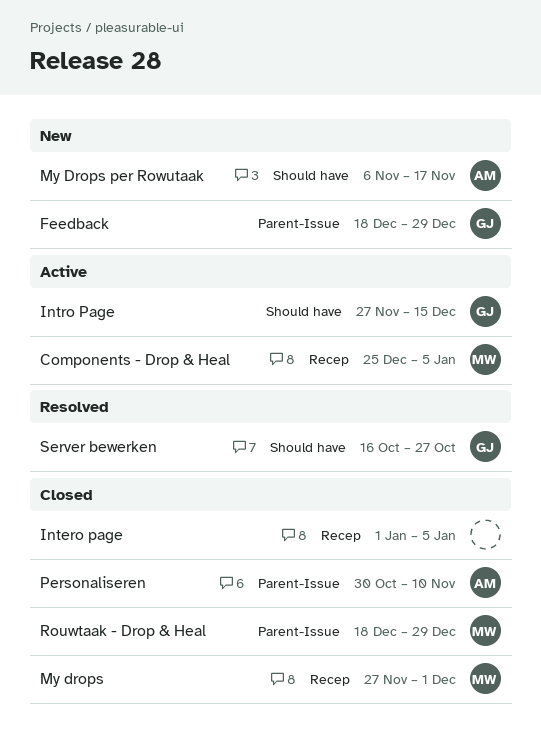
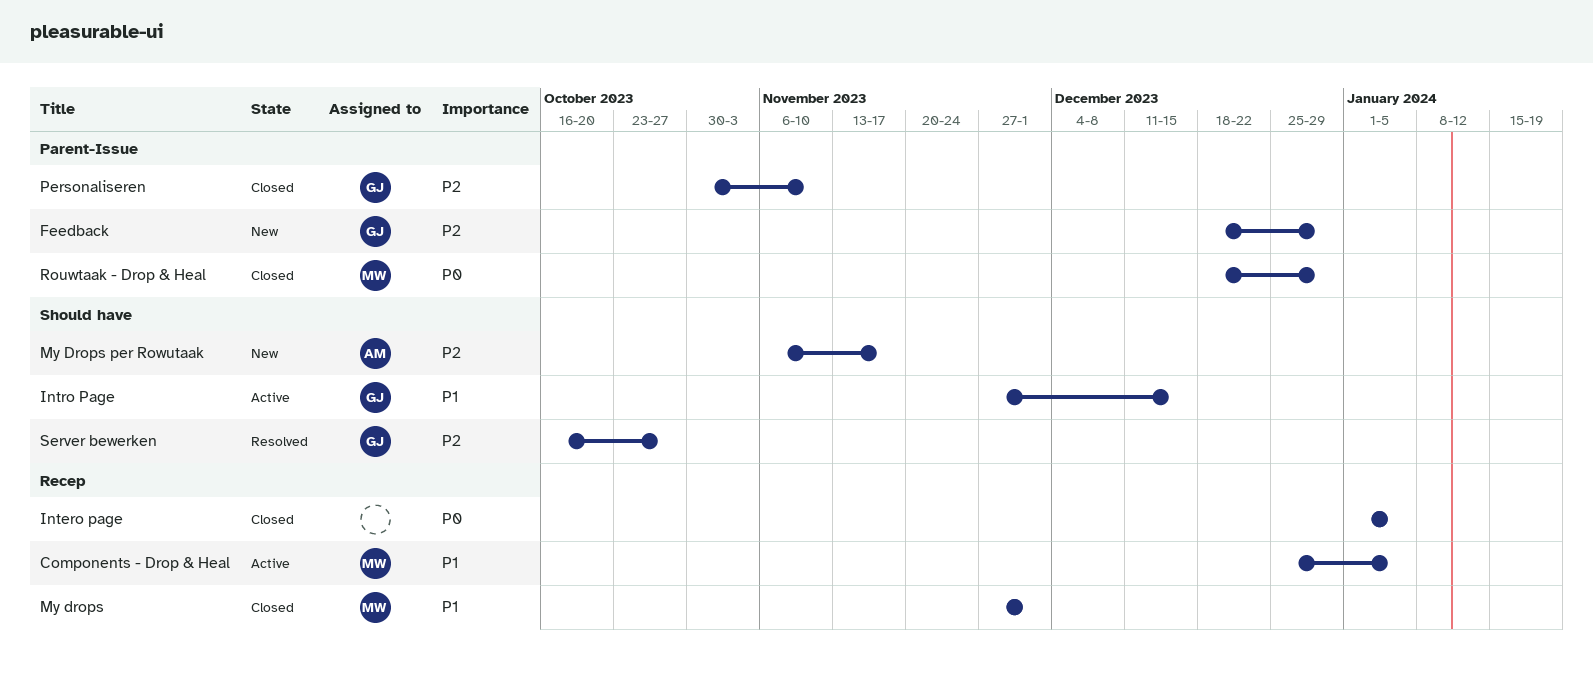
Personaliseren, owner: AM -> GJ

